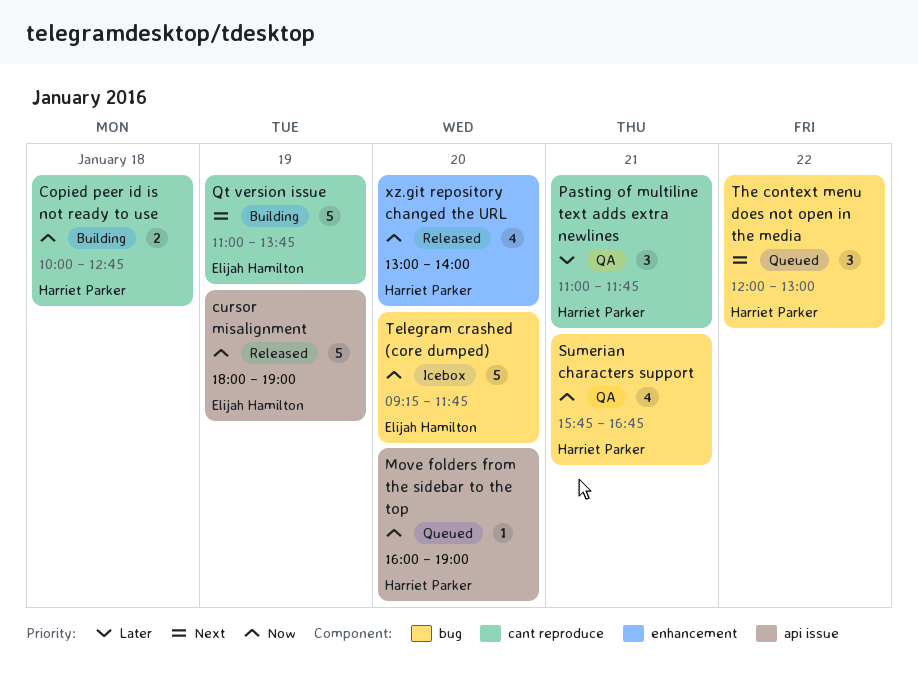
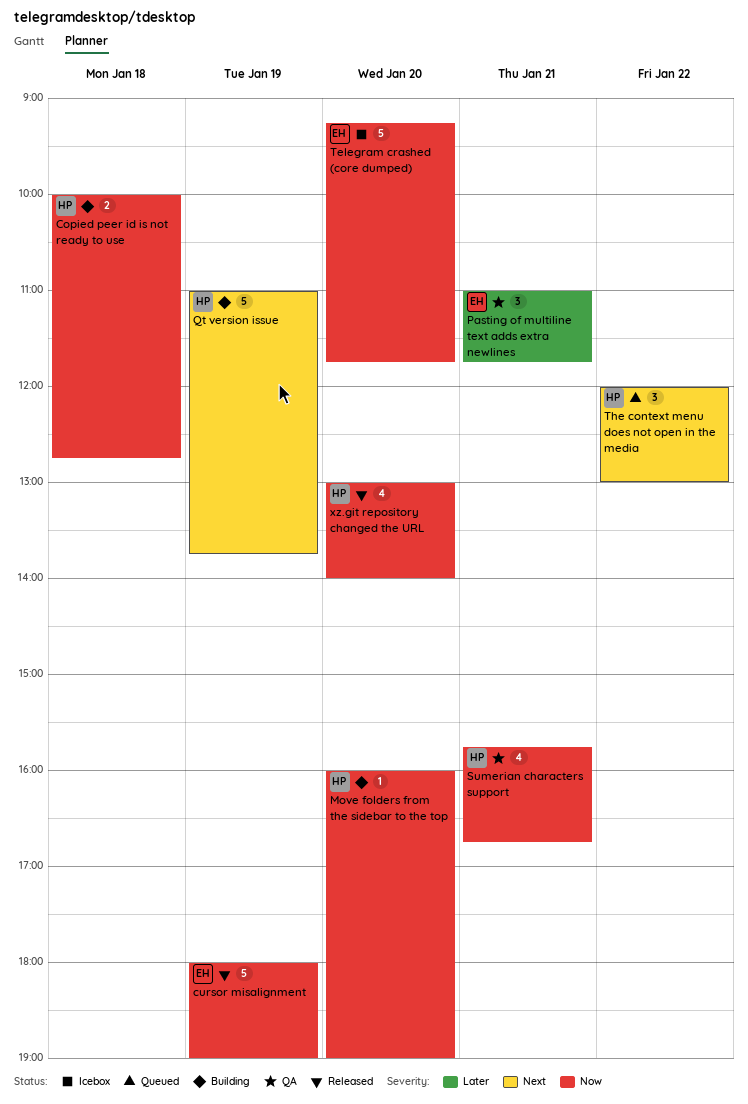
Move folders from the sidebar to the top, status: Queued -> Building
Pasting of multiline text adds extra newlines, owner: Harriet Parker -> Elijah Hamilton
Qt version issue, owner: Elijah Hamilton -> Harriet Parker

